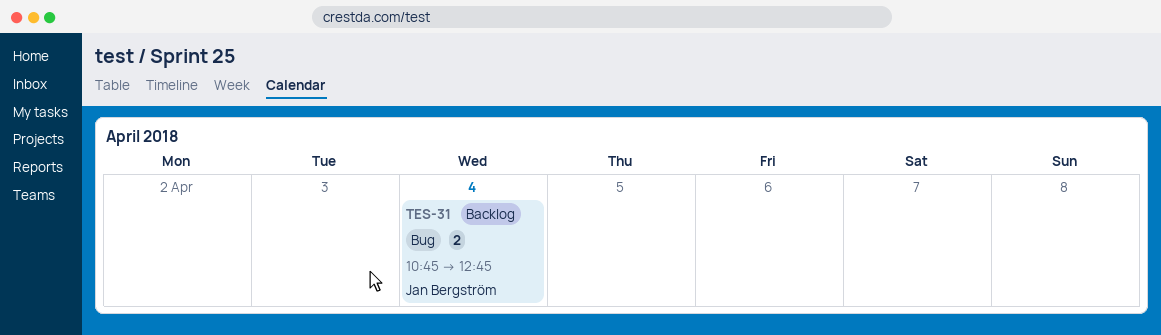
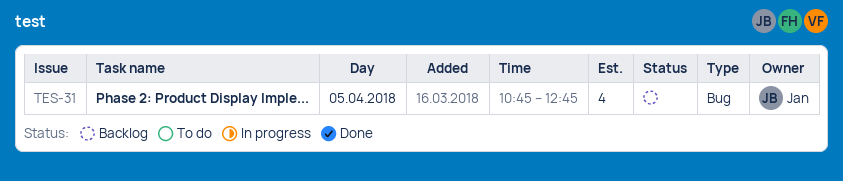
TES-31, estimate: 2 -> 4
TES-31, day: Apr 4 -> Apr 5

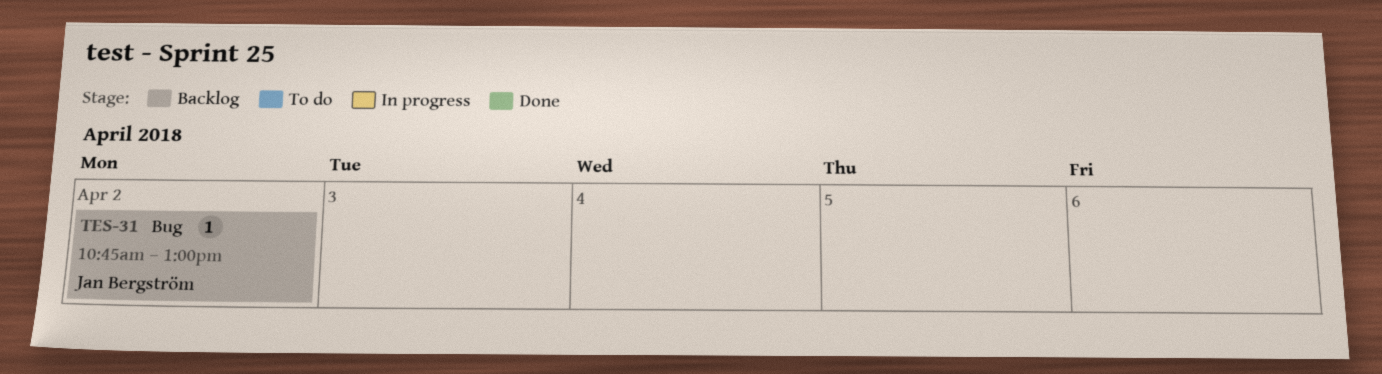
TES-31, estimate: 4 -> 1
TES-31, day: Apr 5 -> Apr 2
TES-31, ends: 12:45 -> 13:00

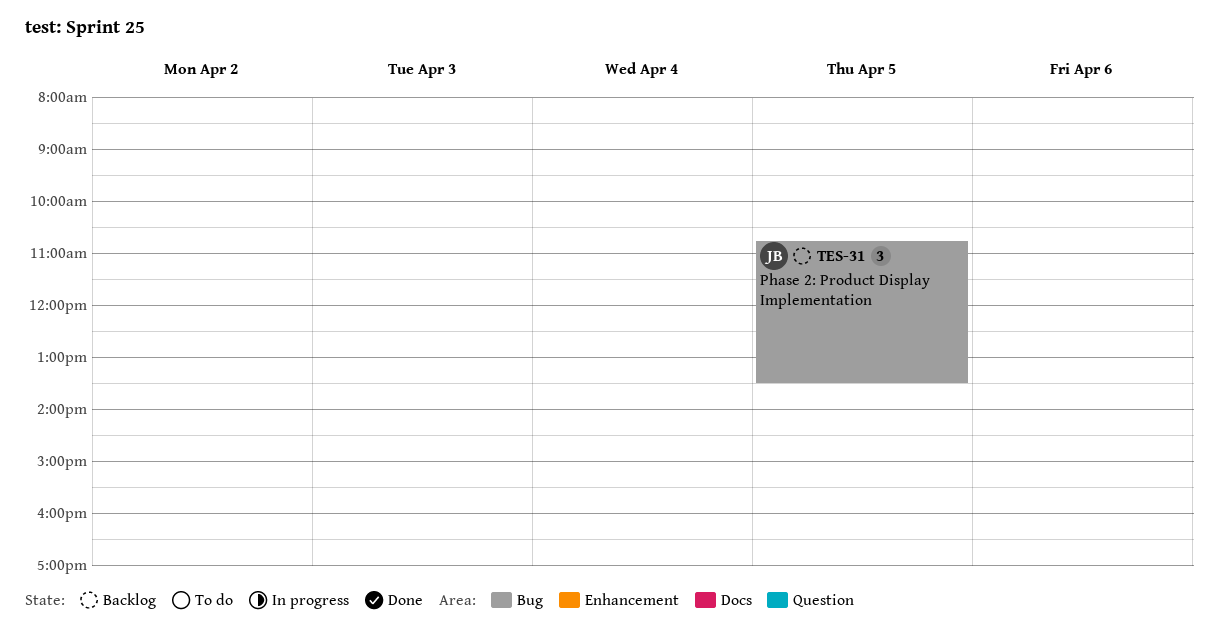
TES-31, estimate: 1 -> 3
TES-31, day: Apr 2 -> Apr 5
TES-31, ends: 13:00 -> 13:30

